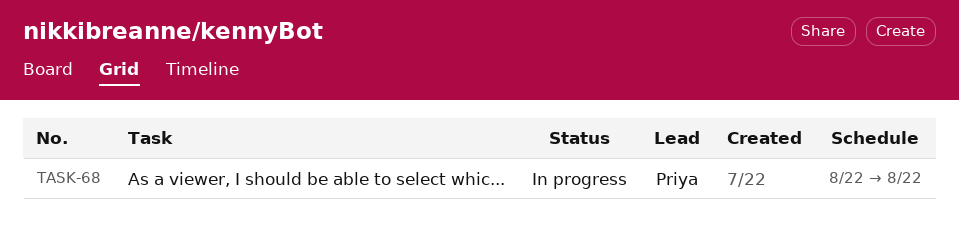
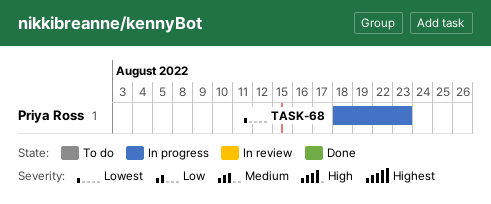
TASK-68, start: Aug 22 -> Aug 18
TASK-68, due: Aug 22 -> Aug 23

